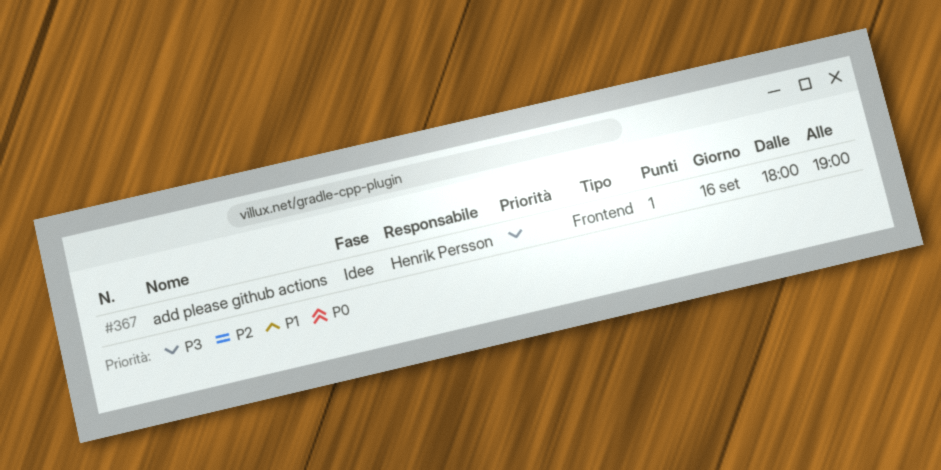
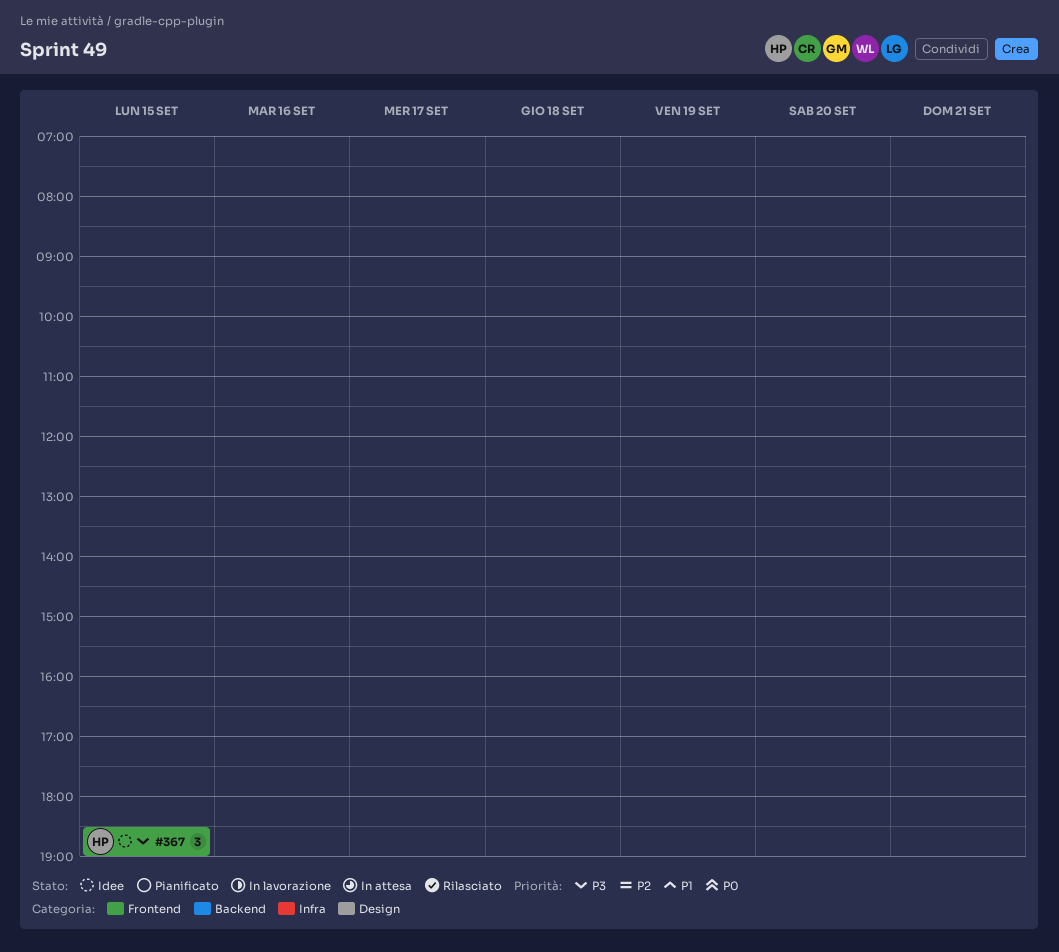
#367, estimate: 1 -> 3
#367, day: Sep 16 -> Sep 15
#367, begins: 18:00 -> 18:30

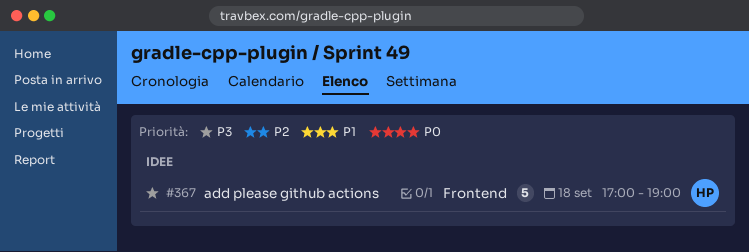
#367, estimate: 3 -> 5
#367, day: Sep 15 -> Sep 18
#367, begins: 18:30 -> 17:00

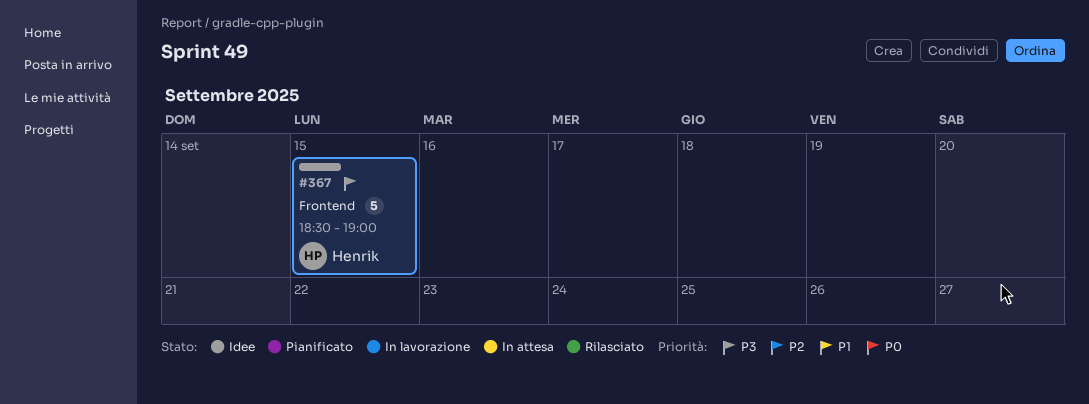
#367, day: Sep 18 -> Sep 15
#367, begins: 17:00 -> 18:30

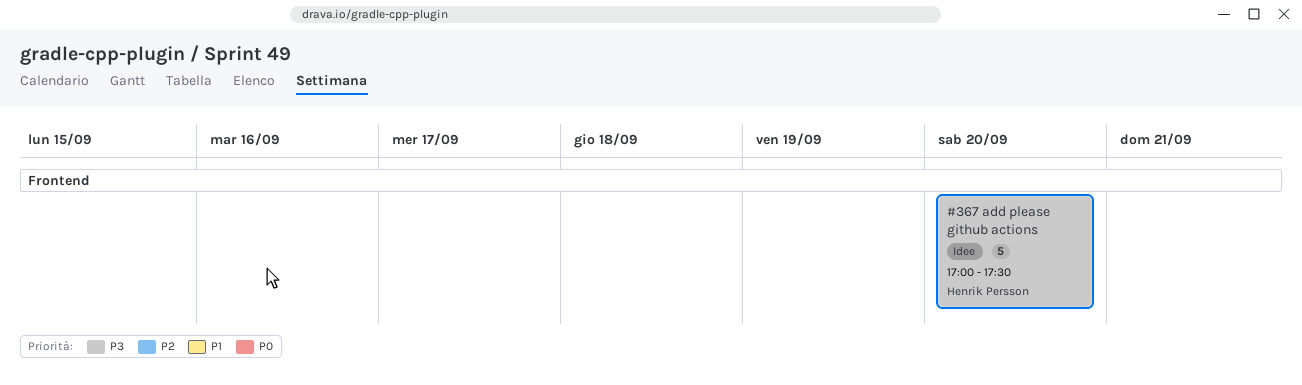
#367, day: Sep 15 -> Sep 20
#367, begins: 18:30 -> 17:00
#367, ends: 19:00 -> 17:30

